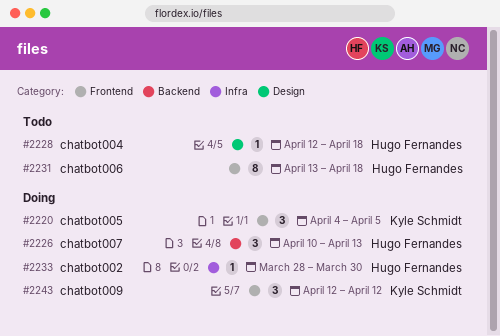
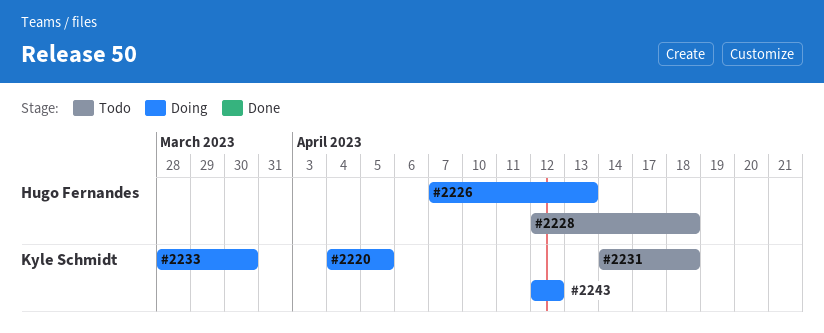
#2226, start: Apr 10 -> Apr 7
#2231, owner: Hugo Fernandes -> Kyle Schmidt
#2231, start: Apr 13 -> Apr 14
#2233, owner: Hugo Fernandes -> Kyle Schmidt

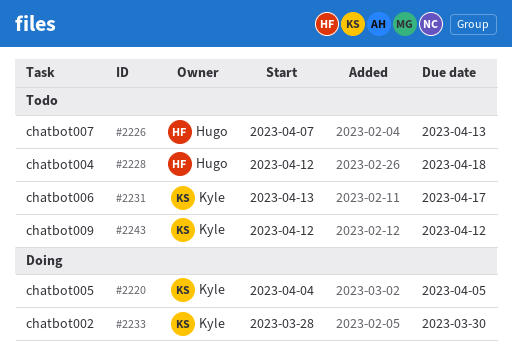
#2226, status: Doing -> Todo
#2231, start: Apr 14 -> Apr 13
#2231, due: Apr 18 -> Apr 17
#2243, status: Doing -> Todo

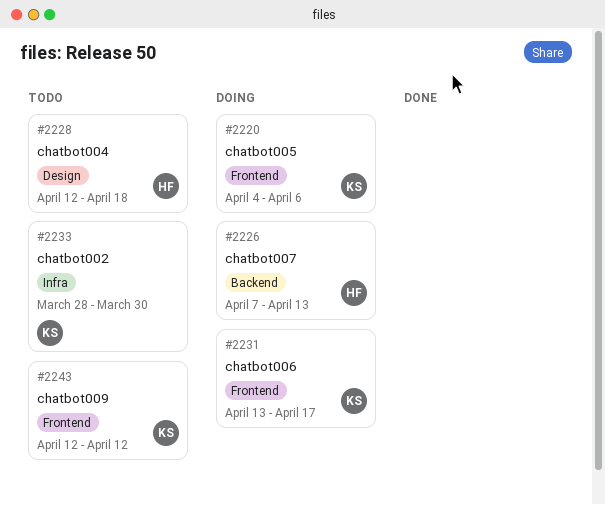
#2220, due: Apr 5 -> Apr 6
#2226, status: Todo -> Doing
#2231, status: Todo -> Doing
#2233, status: Doing -> Todo

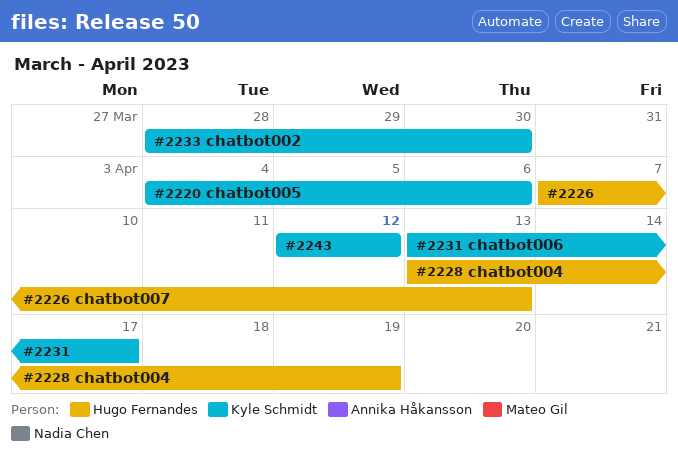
#2228, start: Apr 12 -> Apr 13
#2228, due: Apr 18 -> Apr 19

